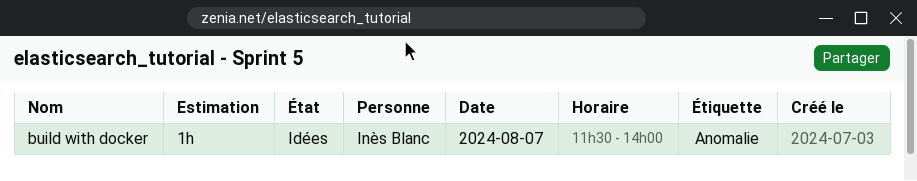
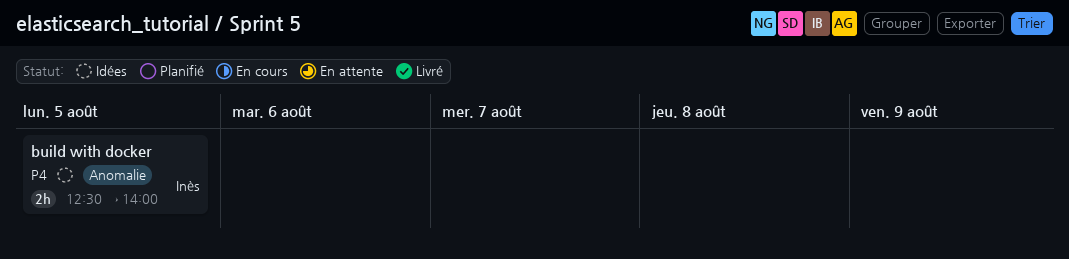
build with docker, estimate: 1h -> 2h
build with docker, day: Aug 7 -> Aug 5
build with docker, begins: 11:30 -> 12:30

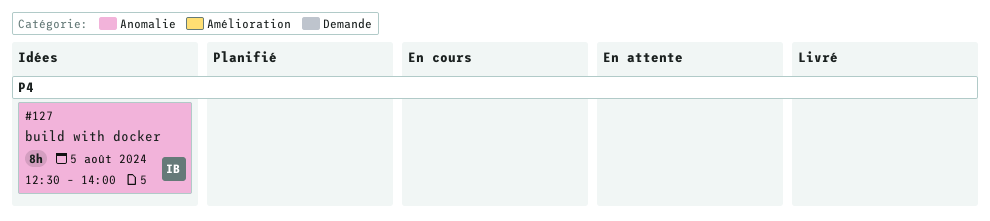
build with docker, estimate: 2h -> 8h

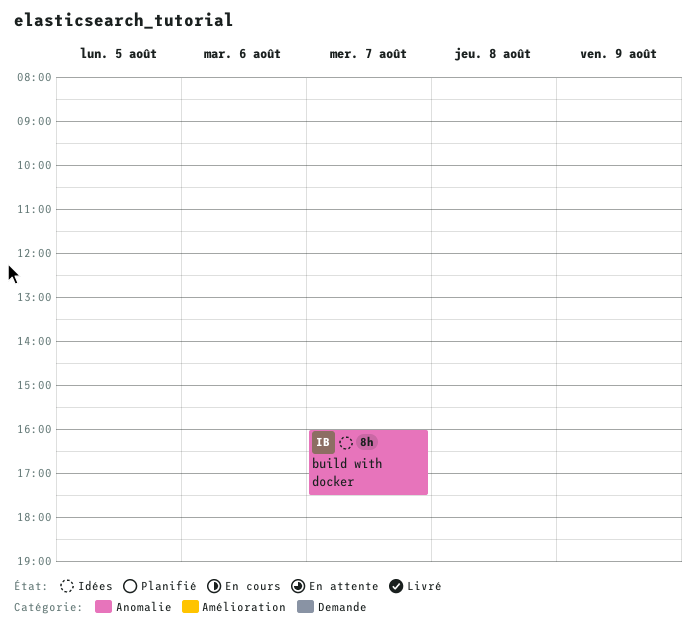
build with docker, day: Aug 5 -> Aug 7
build with docker, begins: 12:30 -> 16:00
build with docker, ends: 14:00 -> 17:30

